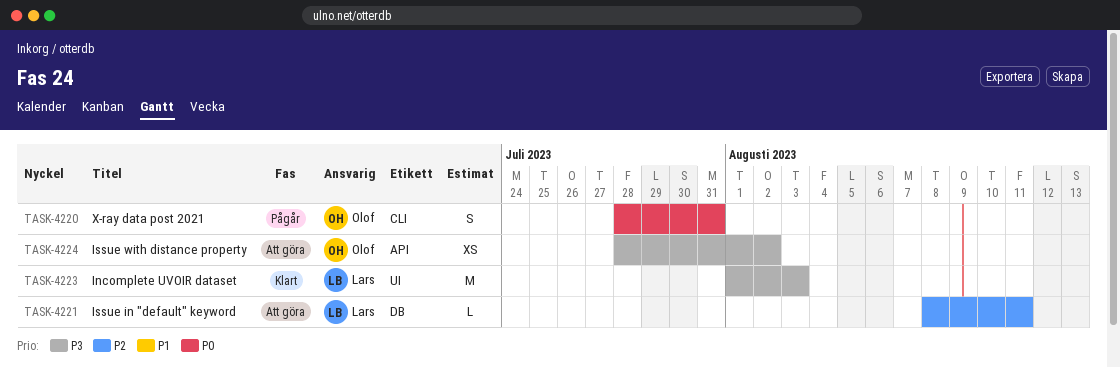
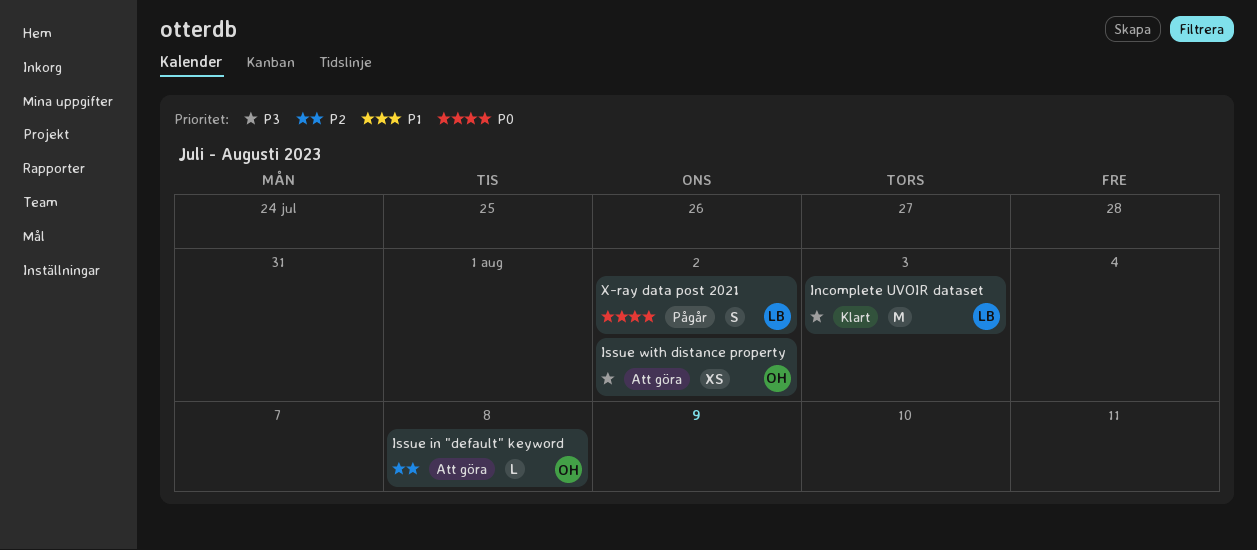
Issue in "default" keyword, owner: Lars -> Olof
Issue in "default" keyword, due: Aug 11 -> Aug 8
X-ray data post 2021, owner: Olof -> Lars
X-ray data post 2021, due: Jul 31 -> Aug 2

